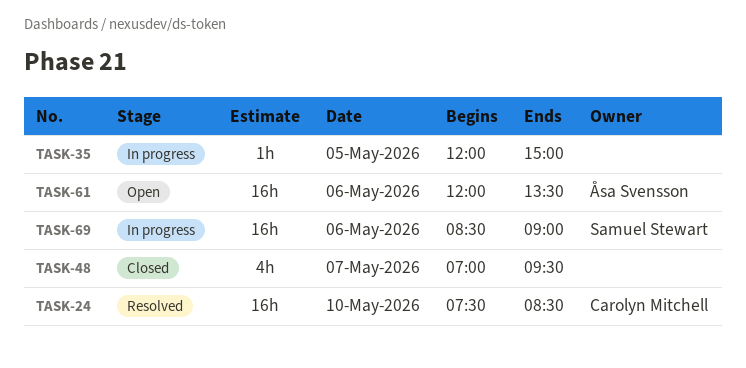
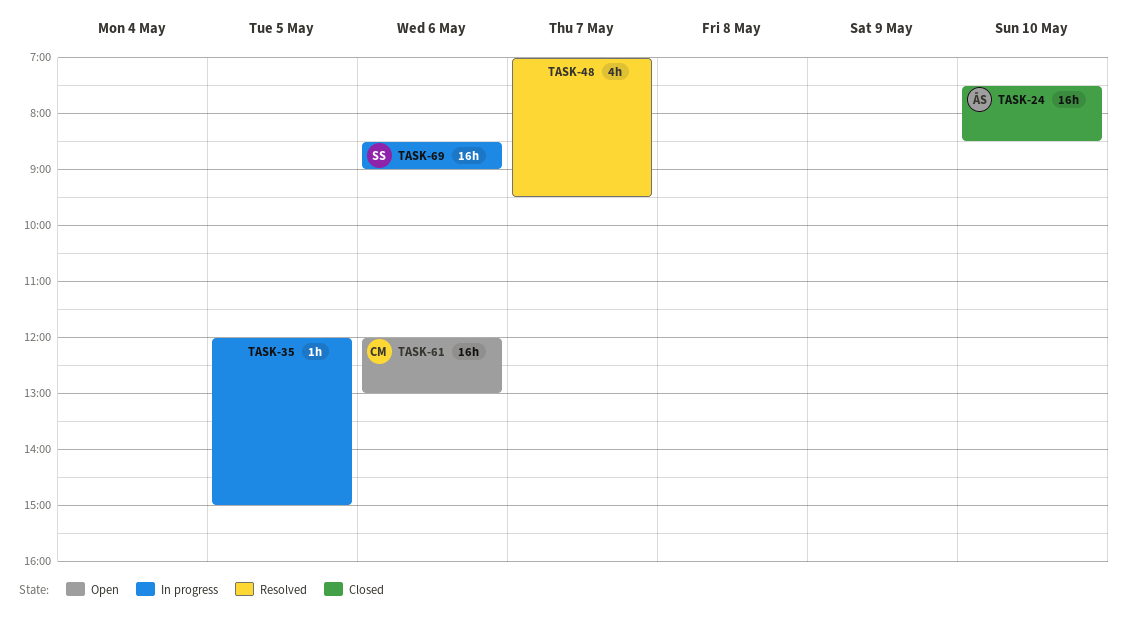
TASK-24, status: Resolved -> Closed
TASK-24, owner: Carolyn Mitchell -> Åsa Svensson
TASK-48, status: Closed -> Resolved
TASK-61, owner: Åsa Svensson -> Carolyn Mitchell
TASK-61, ends: 13:30 -> 13:00

